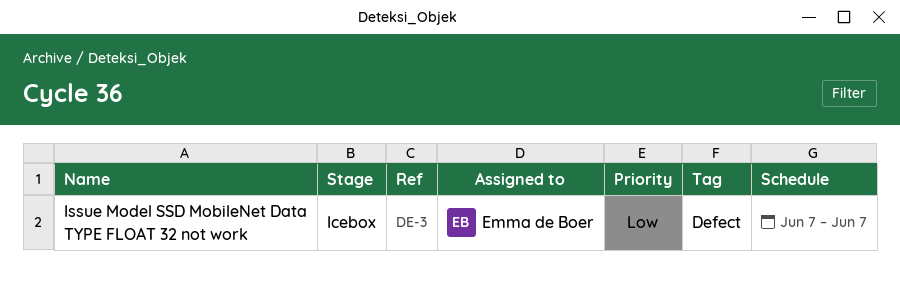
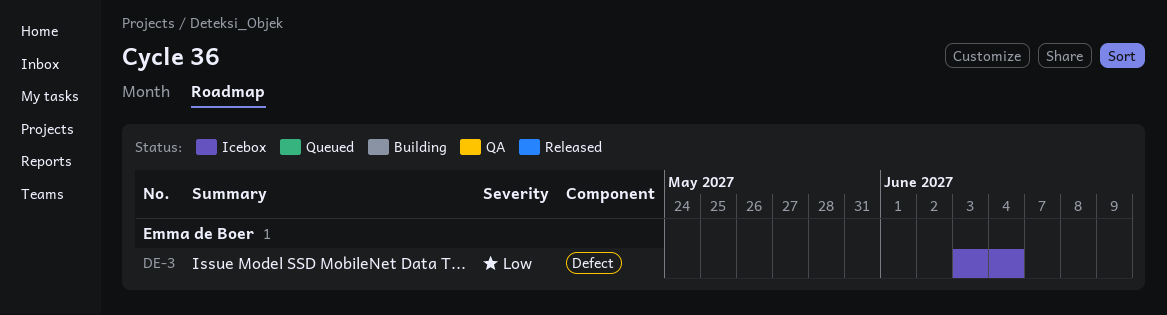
DE-3, start: Jun 7 -> Jun 3
DE-3, due: Jun 7 -> Jun 4

